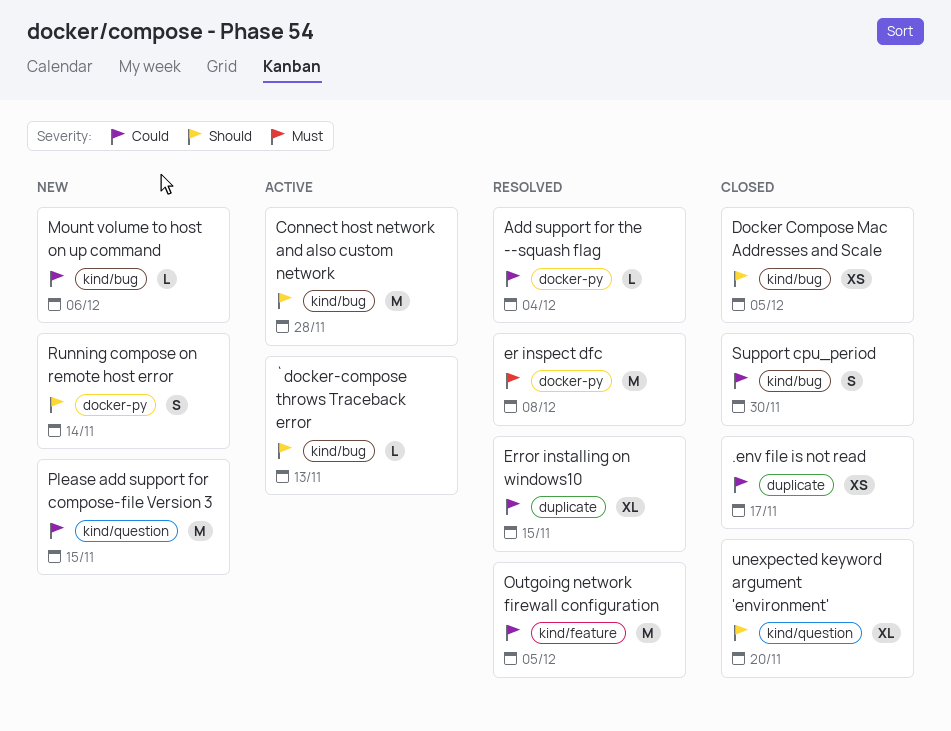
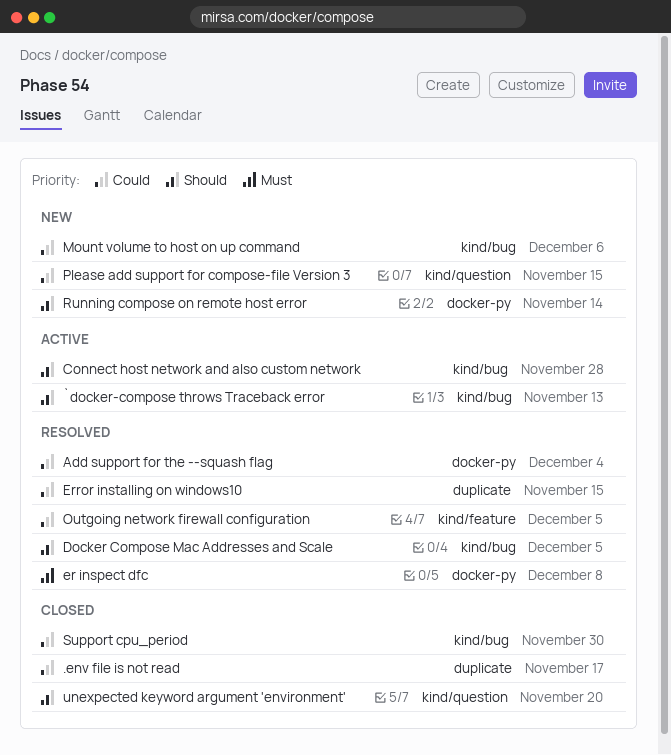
Docker Compose Mac Addresses and Scale, status: Closed -> Resolved

